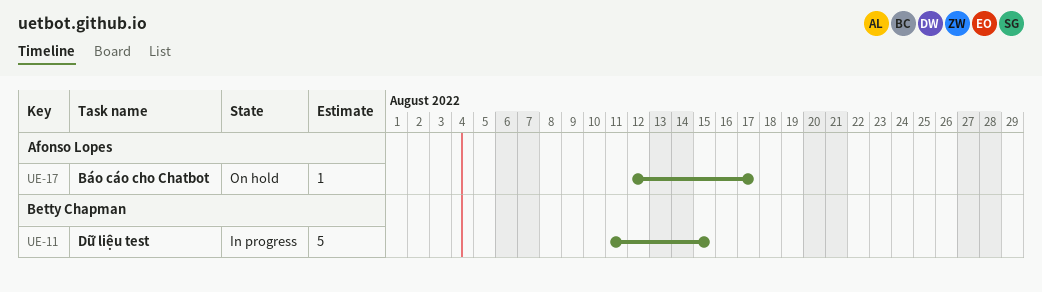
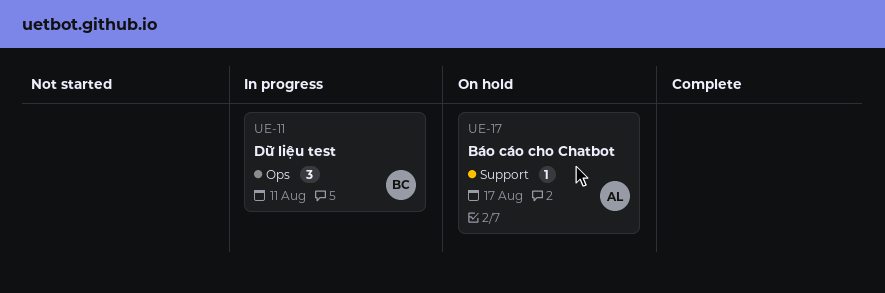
UE-11, estimate: 5 -> 3
UE-11, due: Aug 15 -> Aug 11

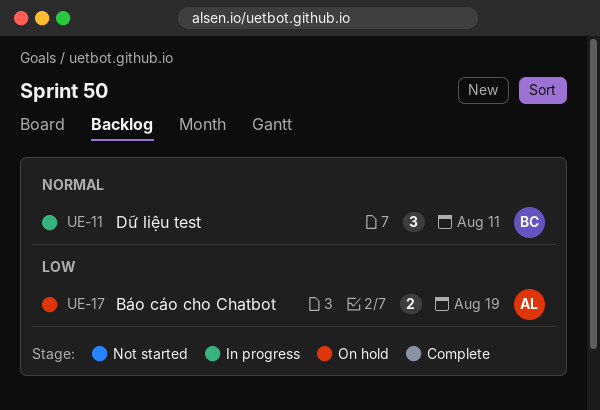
UE-17, estimate: 1 -> 2
UE-17, due: Aug 17 -> Aug 19

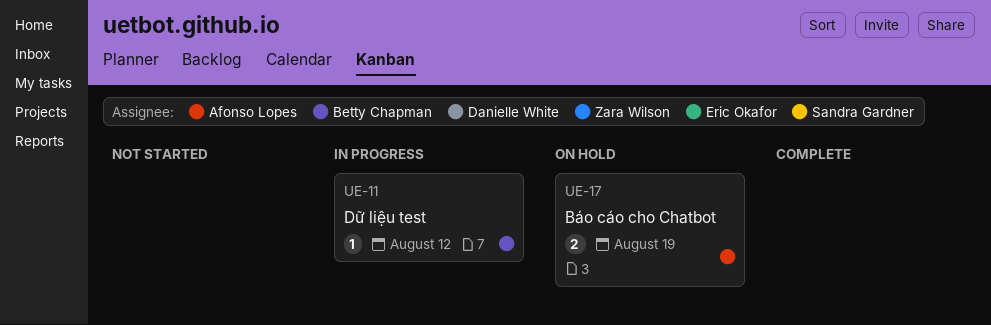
UE-11, estimate: 3 -> 1
UE-11, due: Aug 11 -> Aug 12

